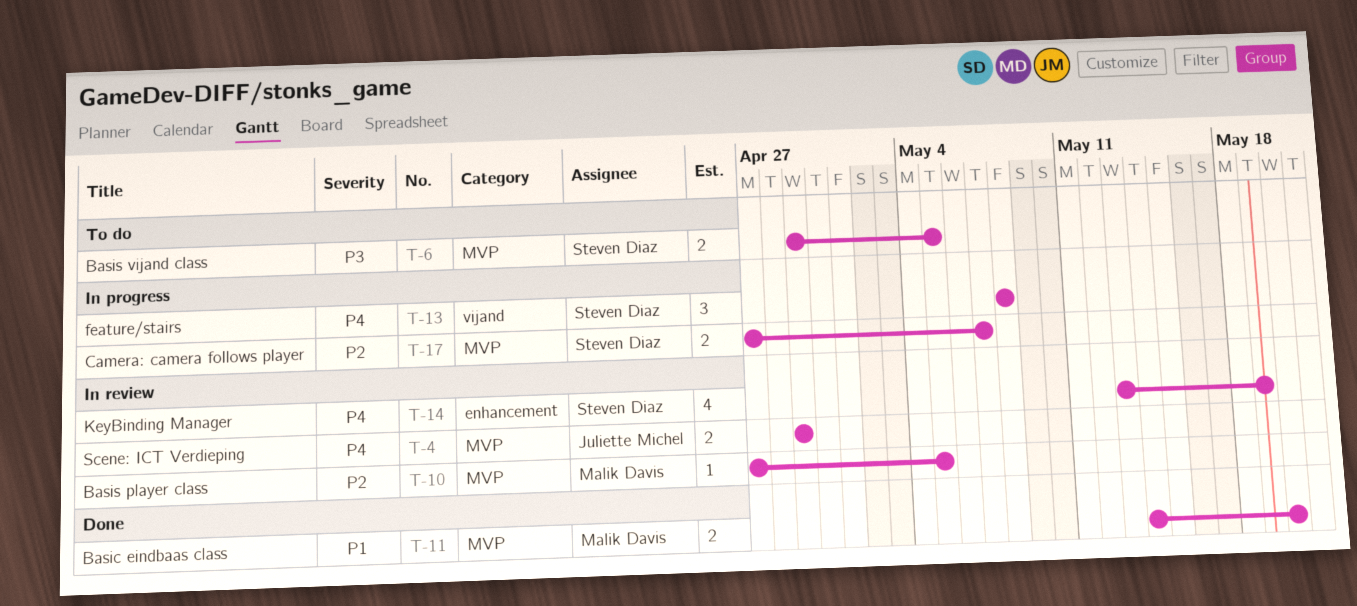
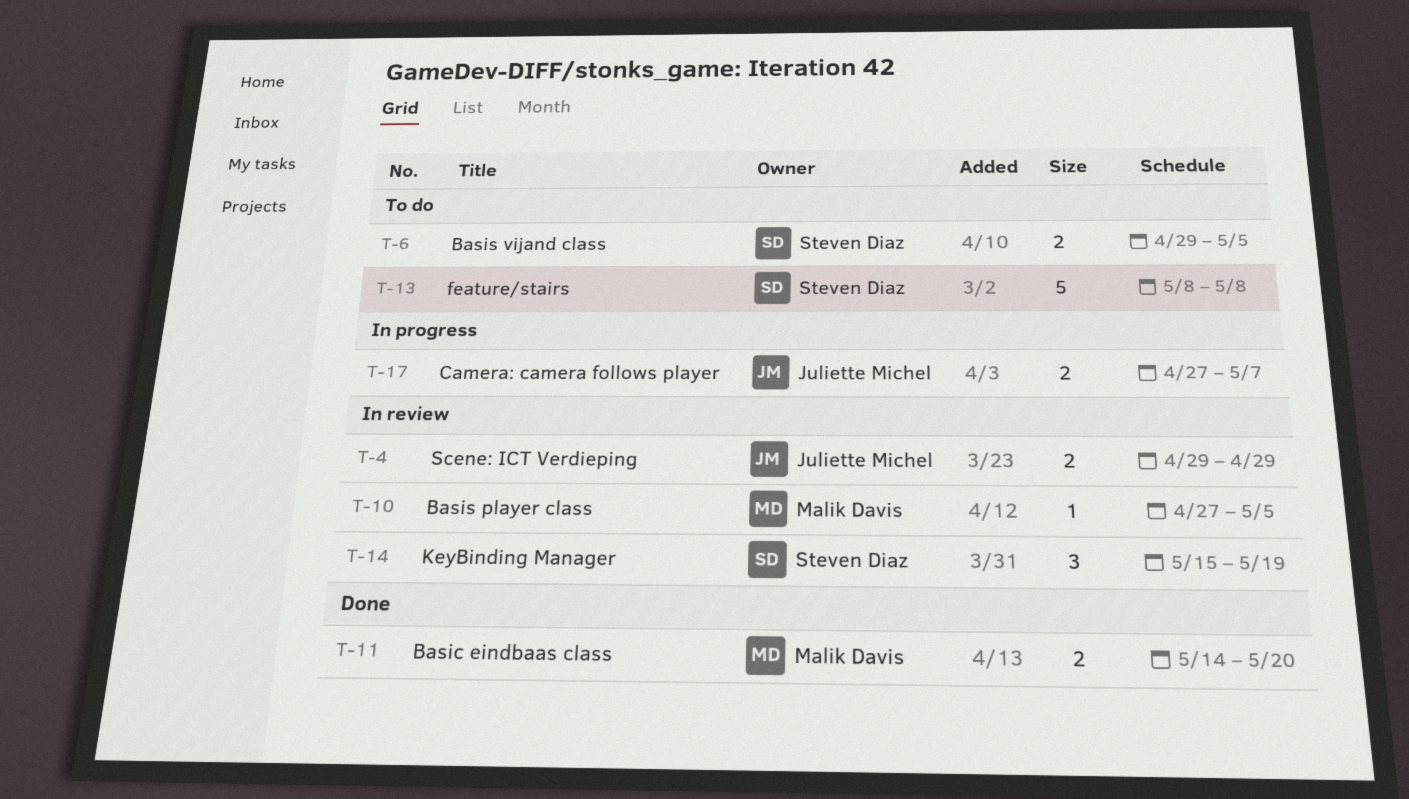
T-13, status: In progress -> To do
T-13, estimate: 3 -> 5
T-14, estimate: 4 -> 3
T-14, start: May 13 -> May 15
T-17, owner: Steven Diaz -> Juliette Michel

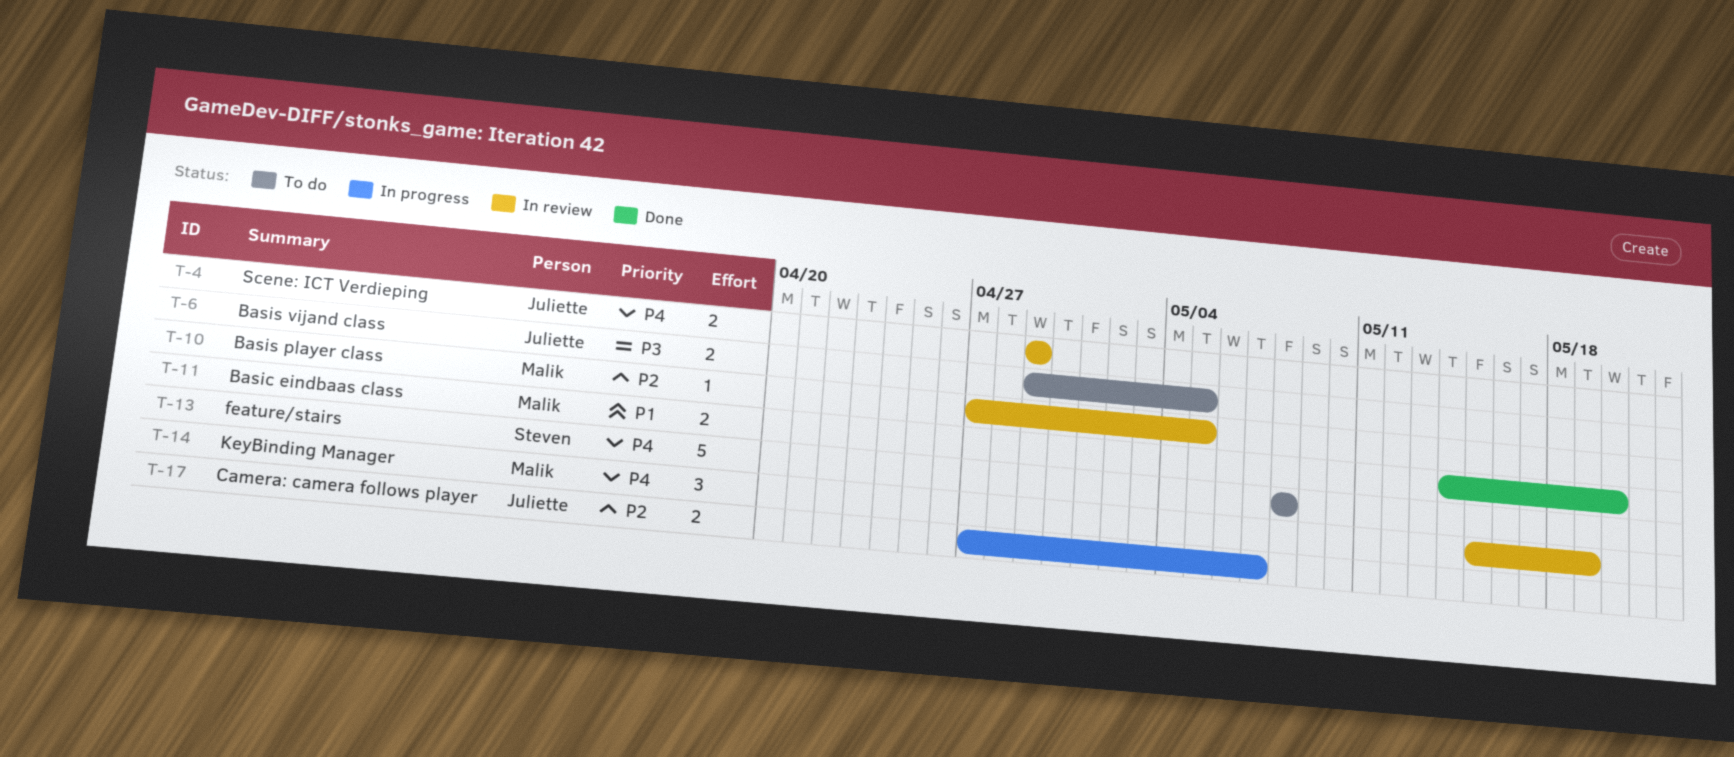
T-6, owner: Steven Diaz -> Juliette Michel
T-14, owner: Steven Diaz -> Malik Davis

